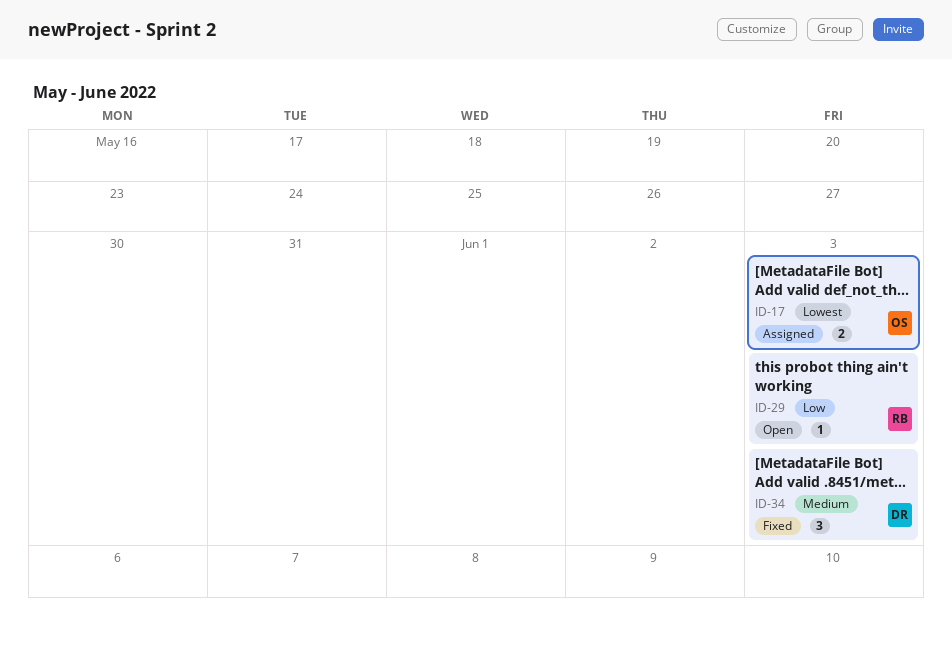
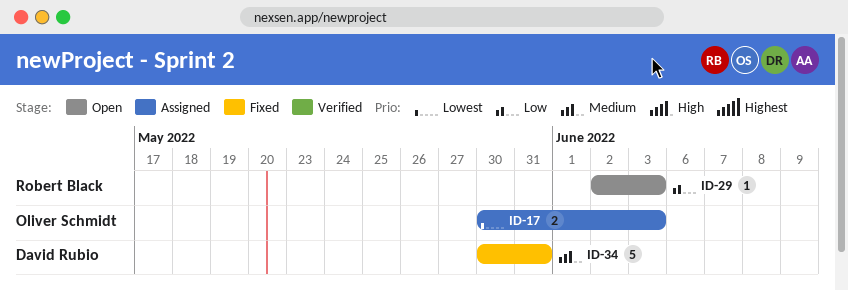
ID-34, estimate: 3 -> 5
ID-34, due: Jun 3 -> May 31

